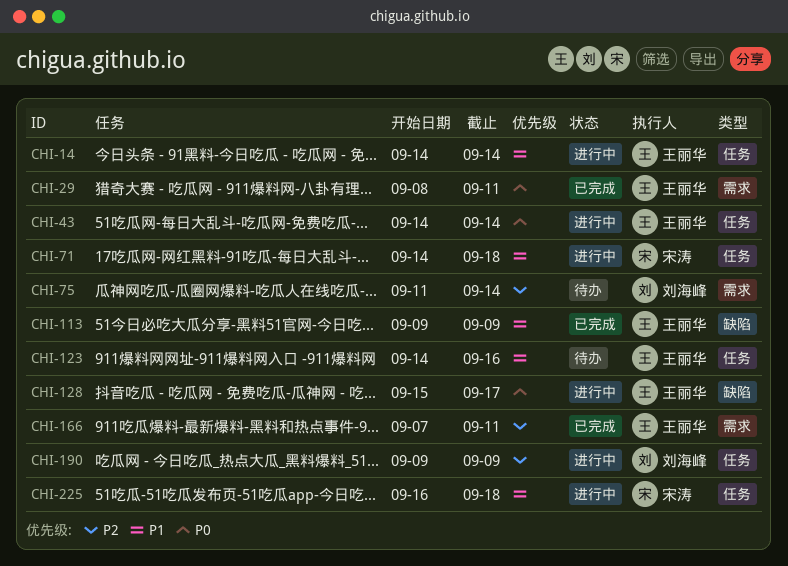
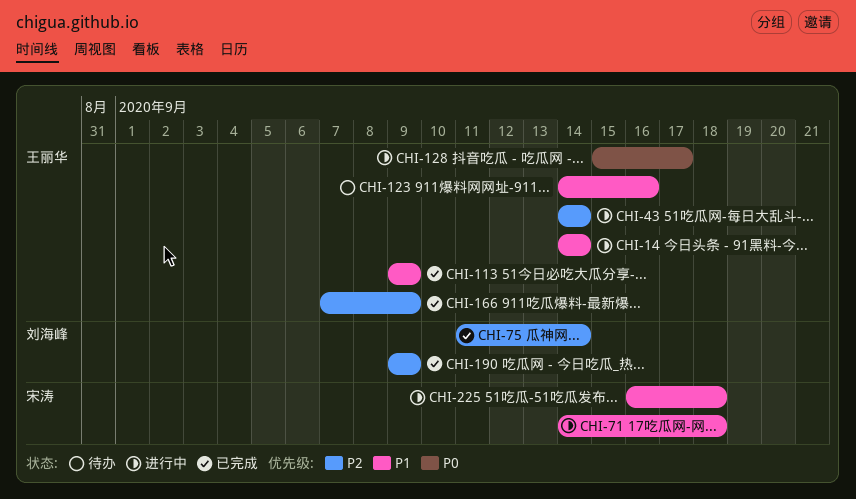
CHI-29: present -> none
CHI-43, priority: P0 -> P2
CHI-75, status: 待办 -> 已完成
CHI-166, due: Sep 11 -> Sep 9
CHI-190, status: 进行中 -> 已完成

